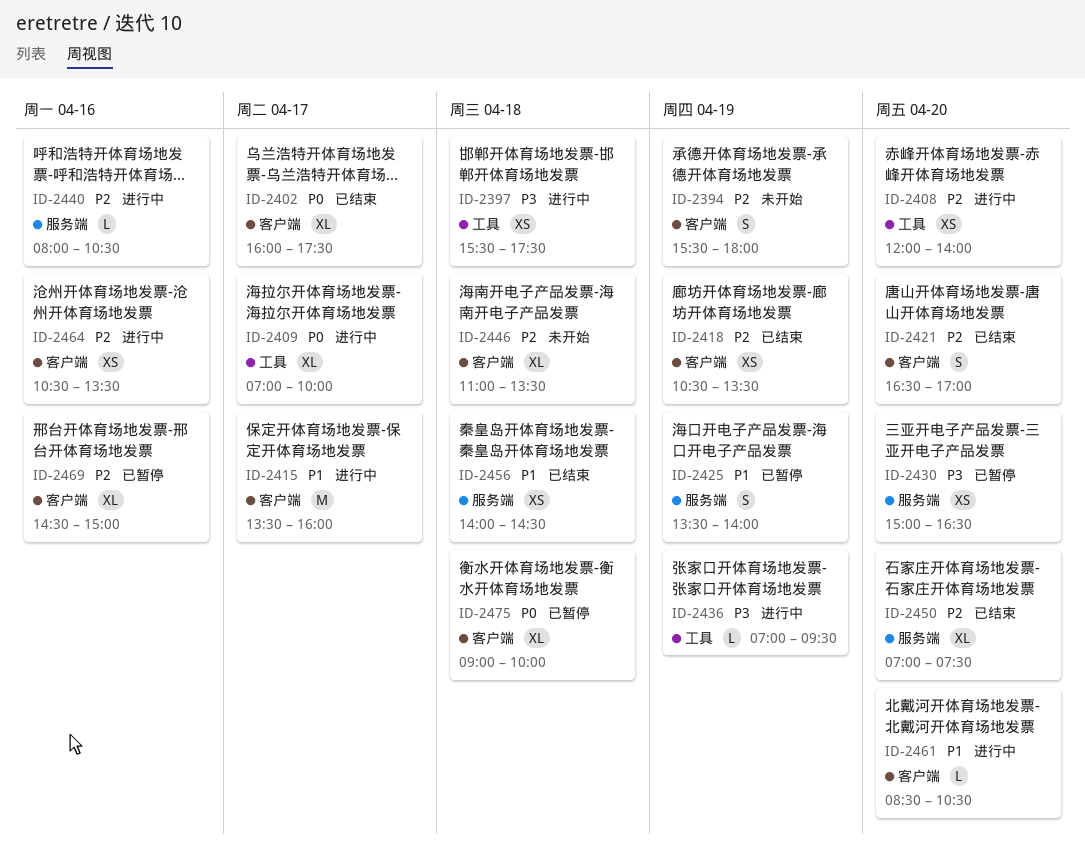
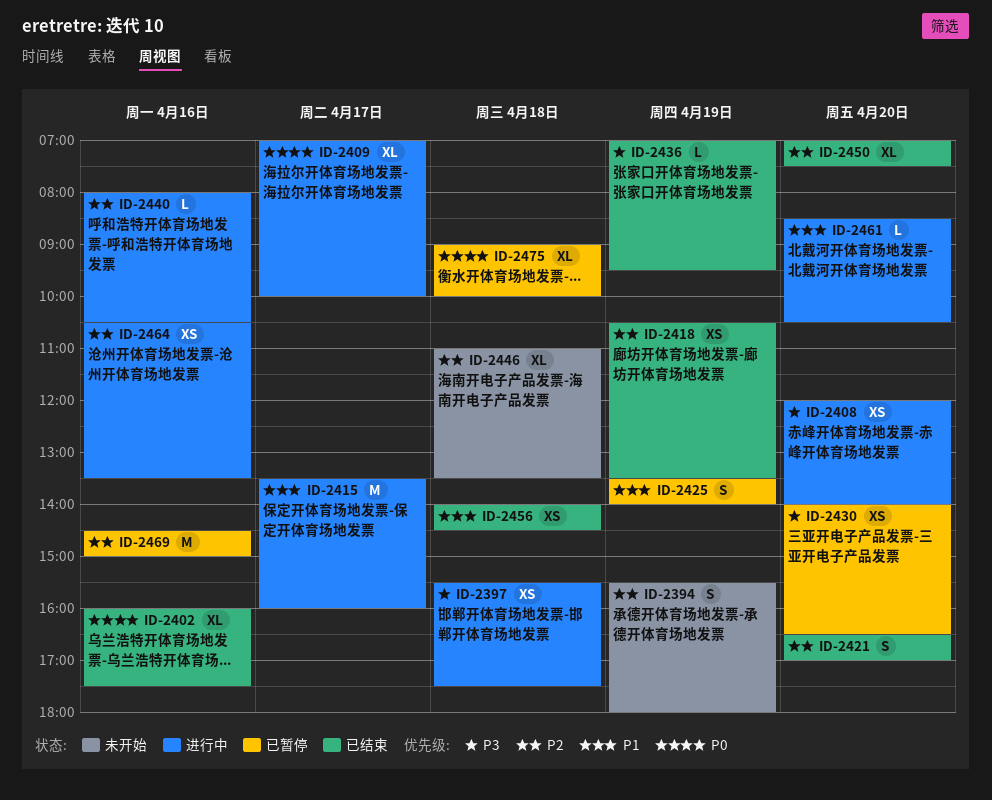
ID-2402, day: Apr 17 -> Apr 16
ID-2408, priority: P2 -> P3
ID-2430, begins: 15:00 -> 14:00
ID-2436, status: 进行中 -> 已结束
ID-2469, estimate: XL -> M

